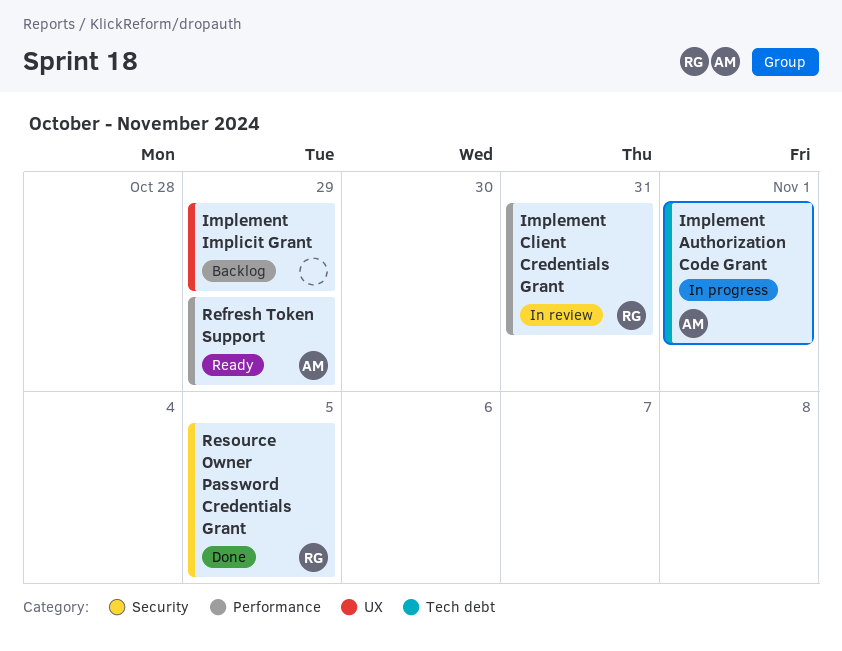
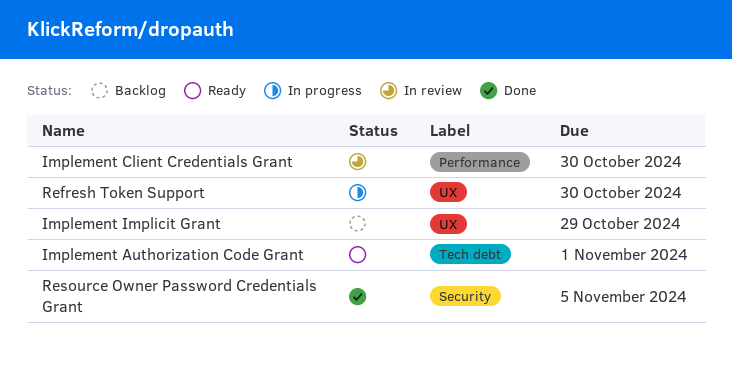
Implement Authorization Code Grant, status: In progress -> Ready
Implement Client Credentials Grant, due: Oct 31 -> Oct 30
Refresh Token Support, status: Ready -> In progress
Refresh Token Support, label: Performance -> UX
Refresh Token Support, due: Oct 29 -> Oct 30

